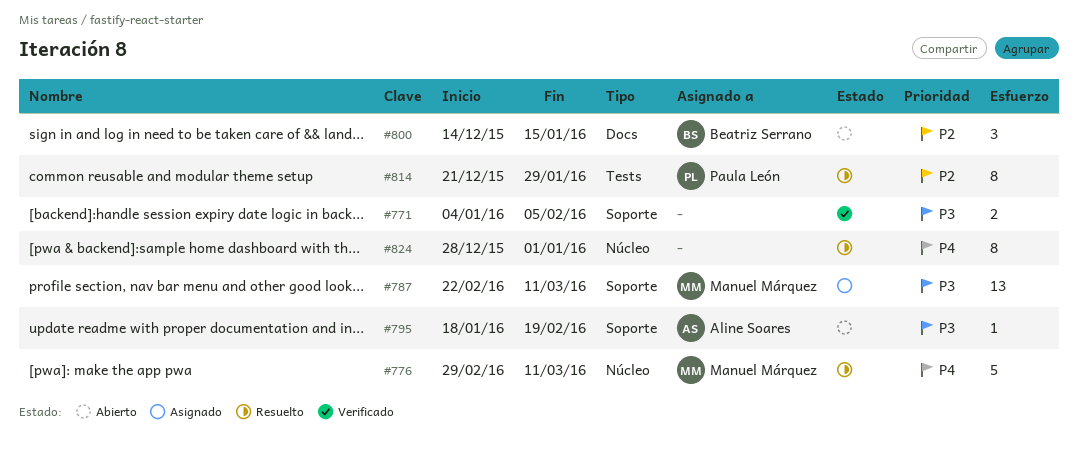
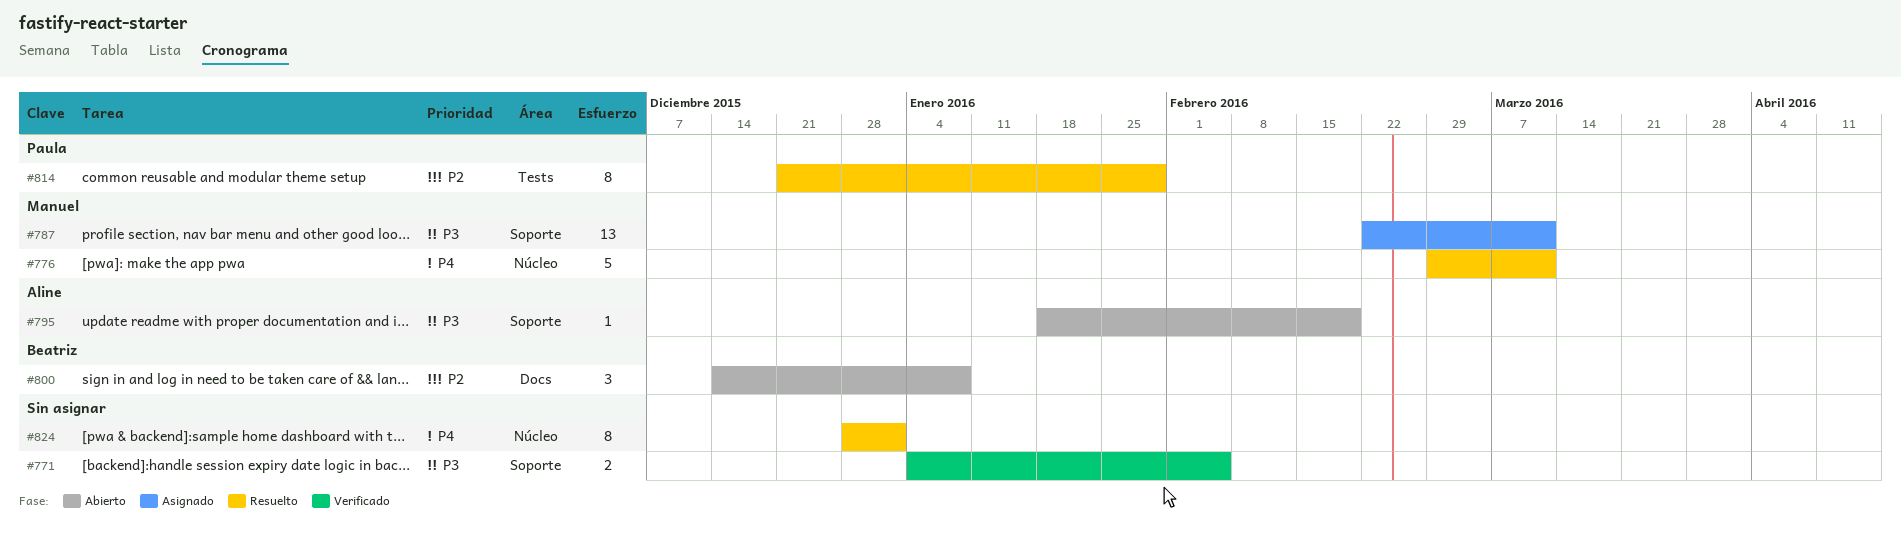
#800, due: Jan 15 -> Jan 8

